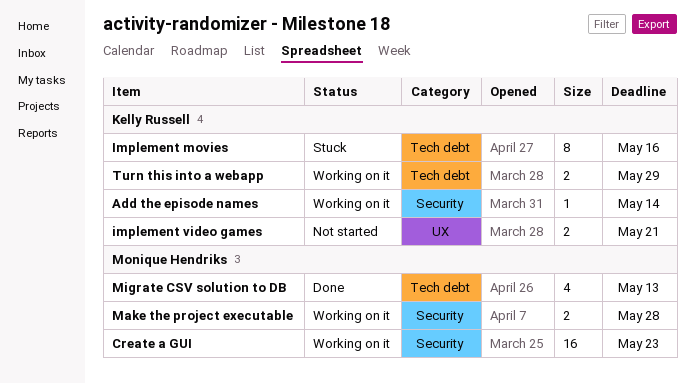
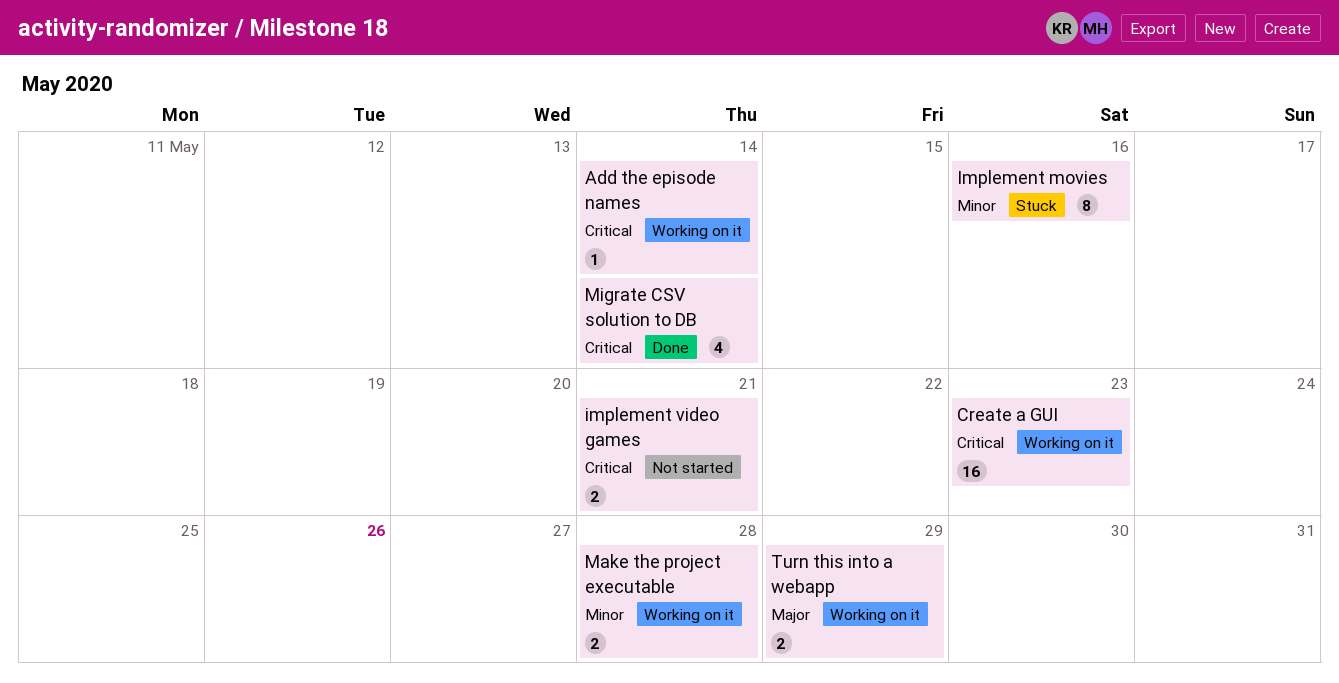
Migrate CSV solution to DB, due: May 13 -> May 14

